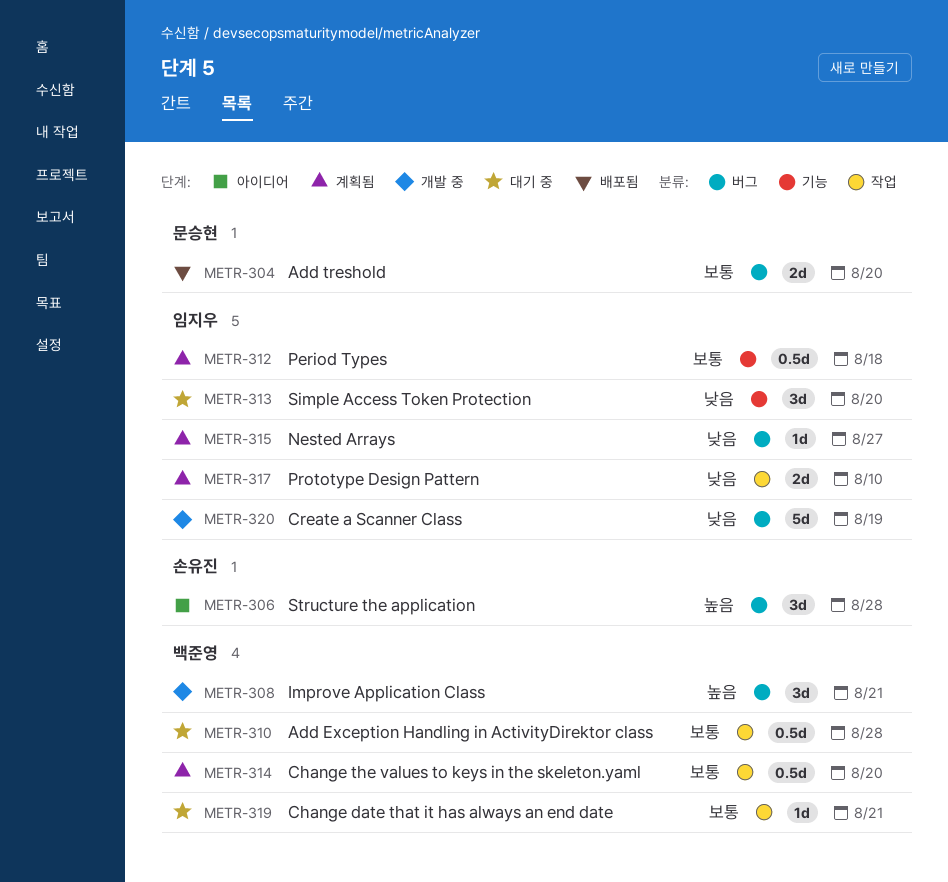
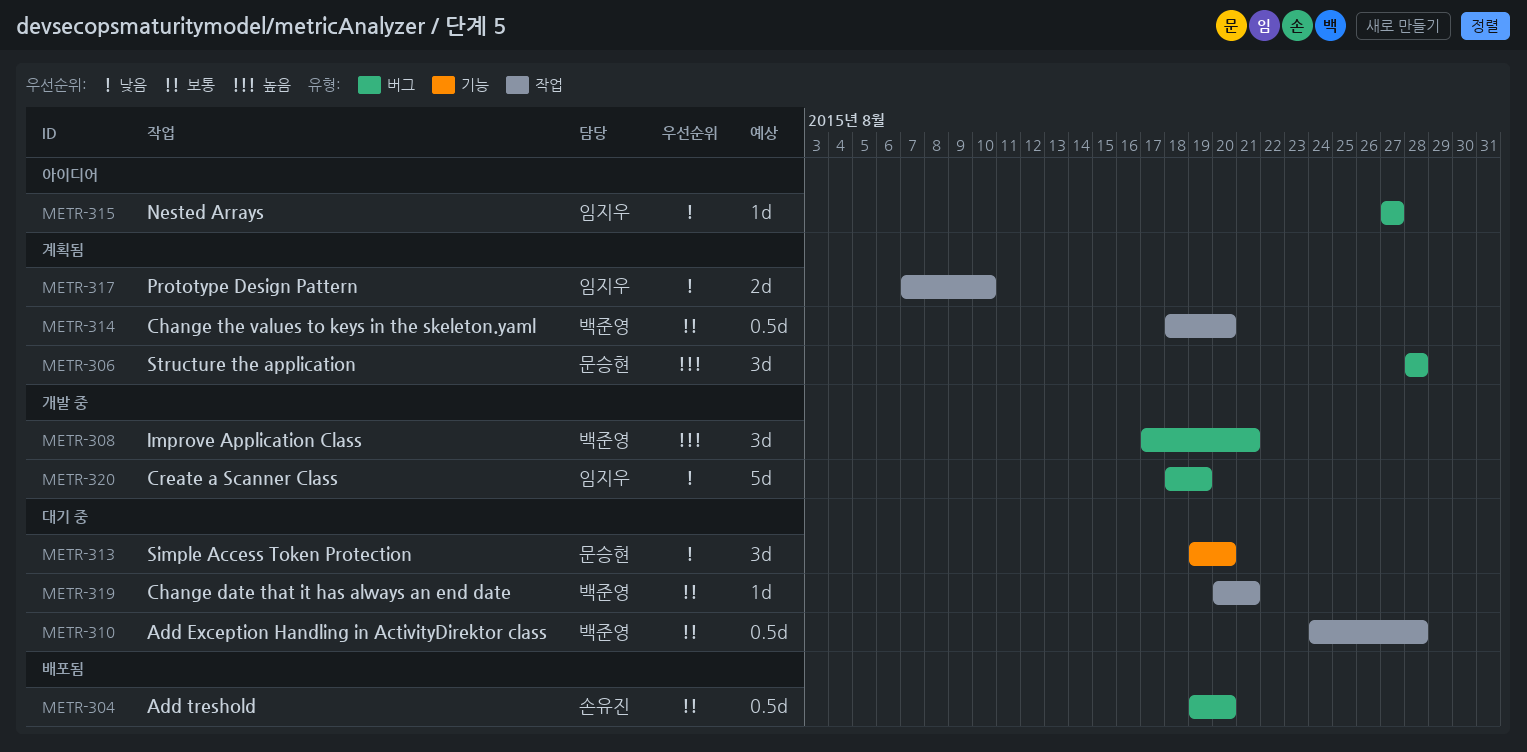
METR-304, owner: 문승현 -> 손유진
METR-304, estimate: 2d -> 0.5d
METR-306, status: 아이디어 -> 계획됨
METR-306, owner: 손유진 -> 문승현
METR-312: present -> none
METR-313, owner: 임지우 -> 문승현
METR-315, status: 계획됨 -> 아이디어

